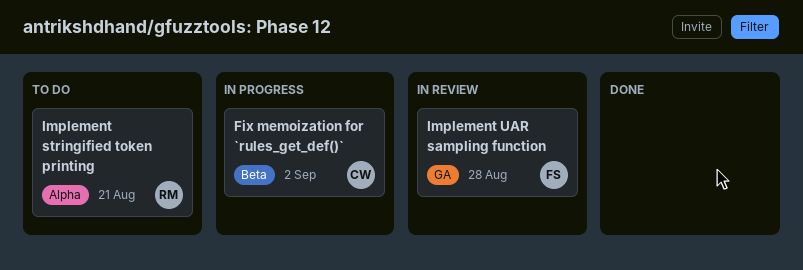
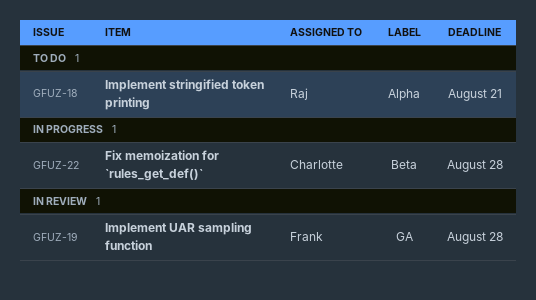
Fix memoization for `rules_get_def()`, due: Sep 2 -> Aug 28

